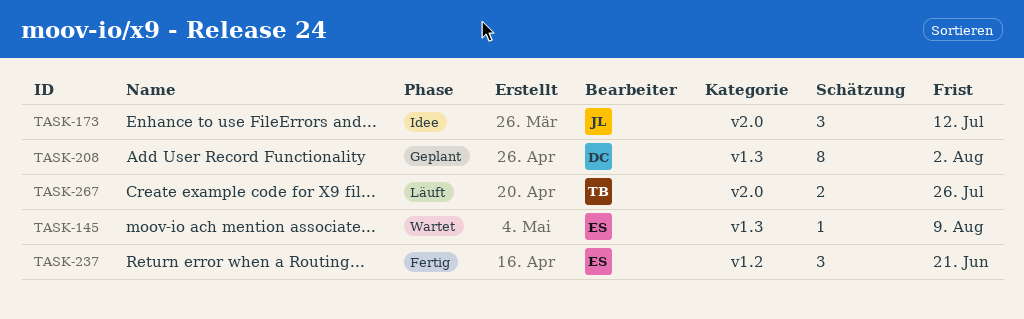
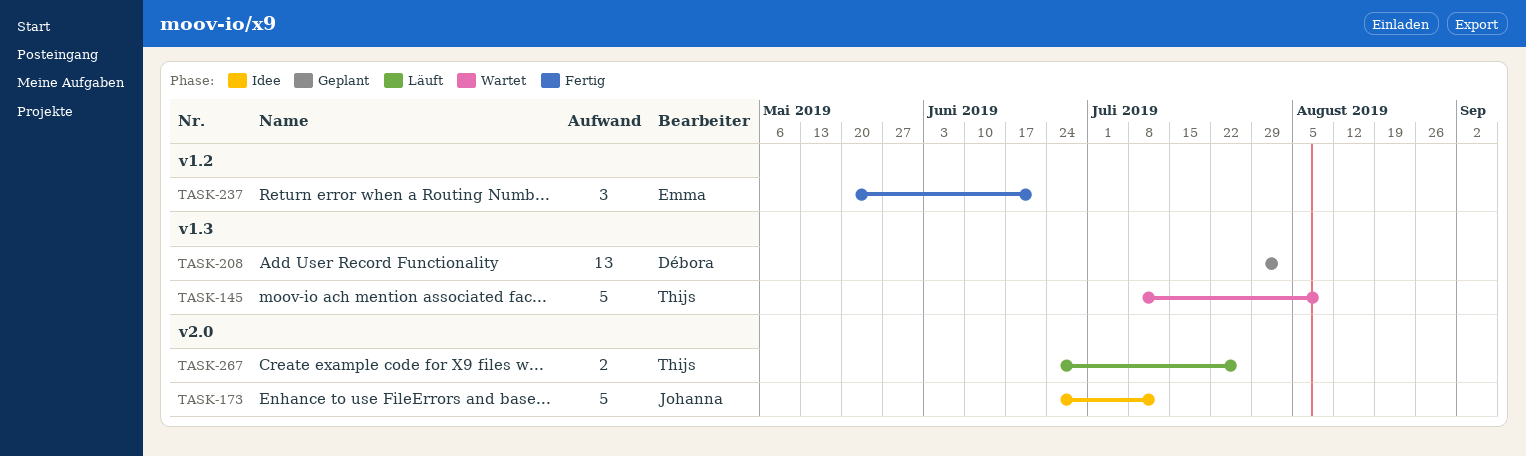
TASK-145, owner: Emma -> Thijs
TASK-145, estimate: 1 -> 5
TASK-173, estimate: 3 -> 5
TASK-208, estimate: 8 -> 13

